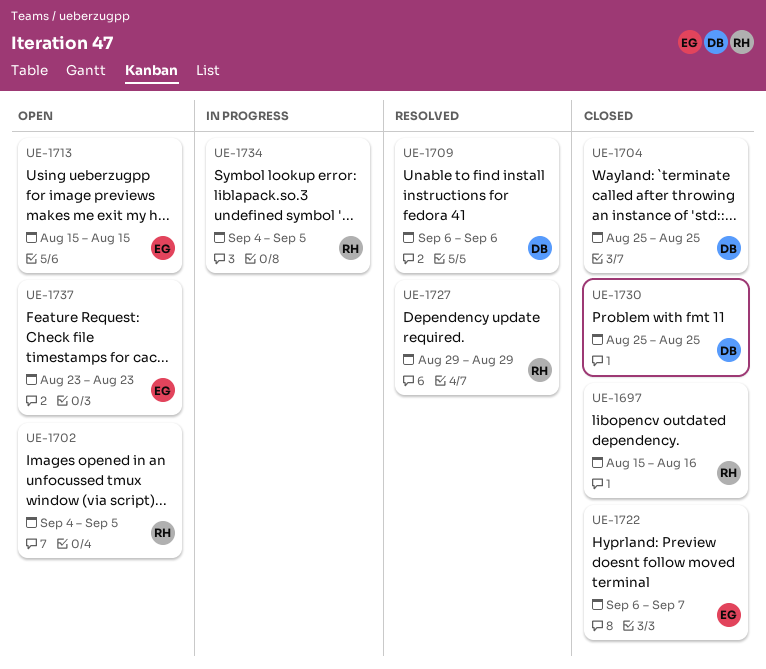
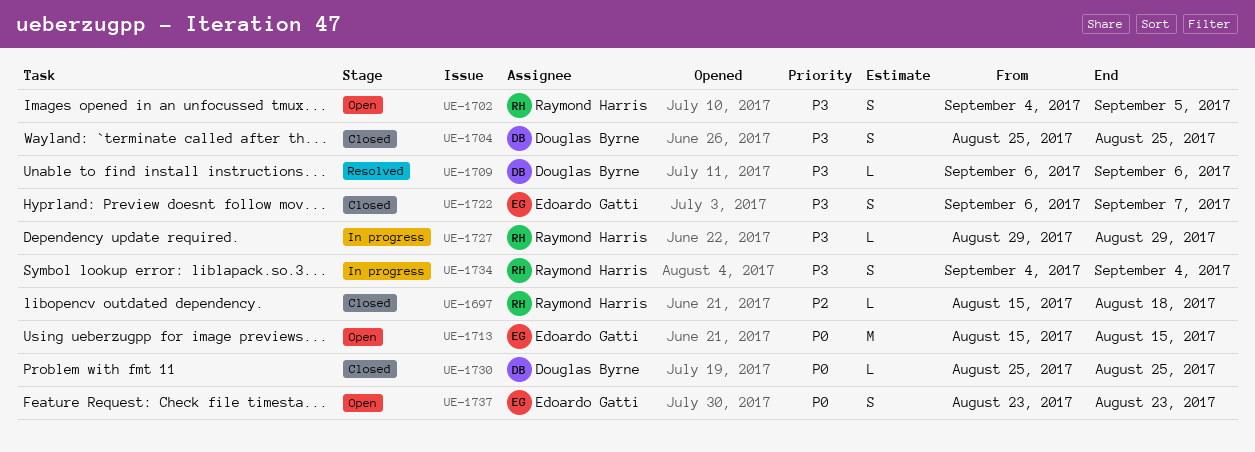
UE-1697, due: Aug 16 -> Aug 18
UE-1727, status: Resolved -> In progress
UE-1734, due: Sep 5 -> Sep 4

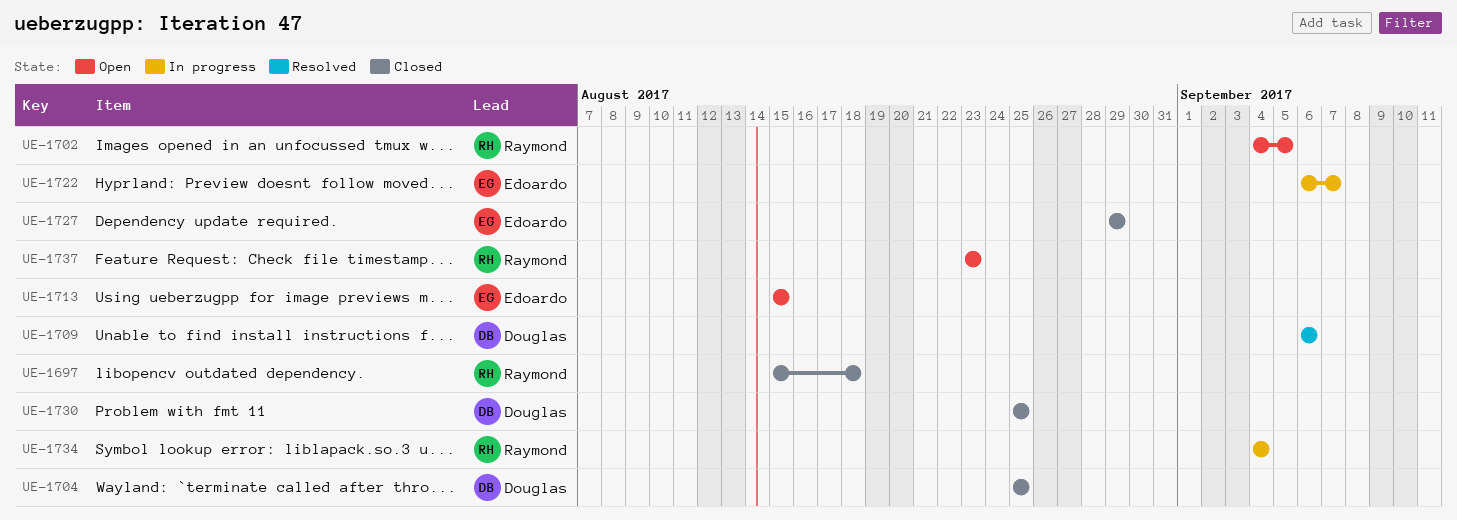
UE-1722, status: Closed -> In progress
UE-1727, status: In progress -> Closed
UE-1727, owner: Raymond Harris -> Edoardo Gatti
UE-1737, owner: Edoardo Gatti -> Raymond Harris

